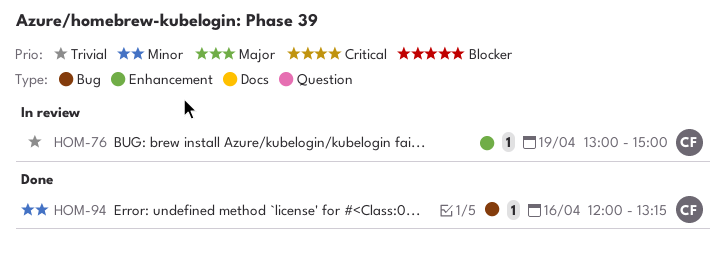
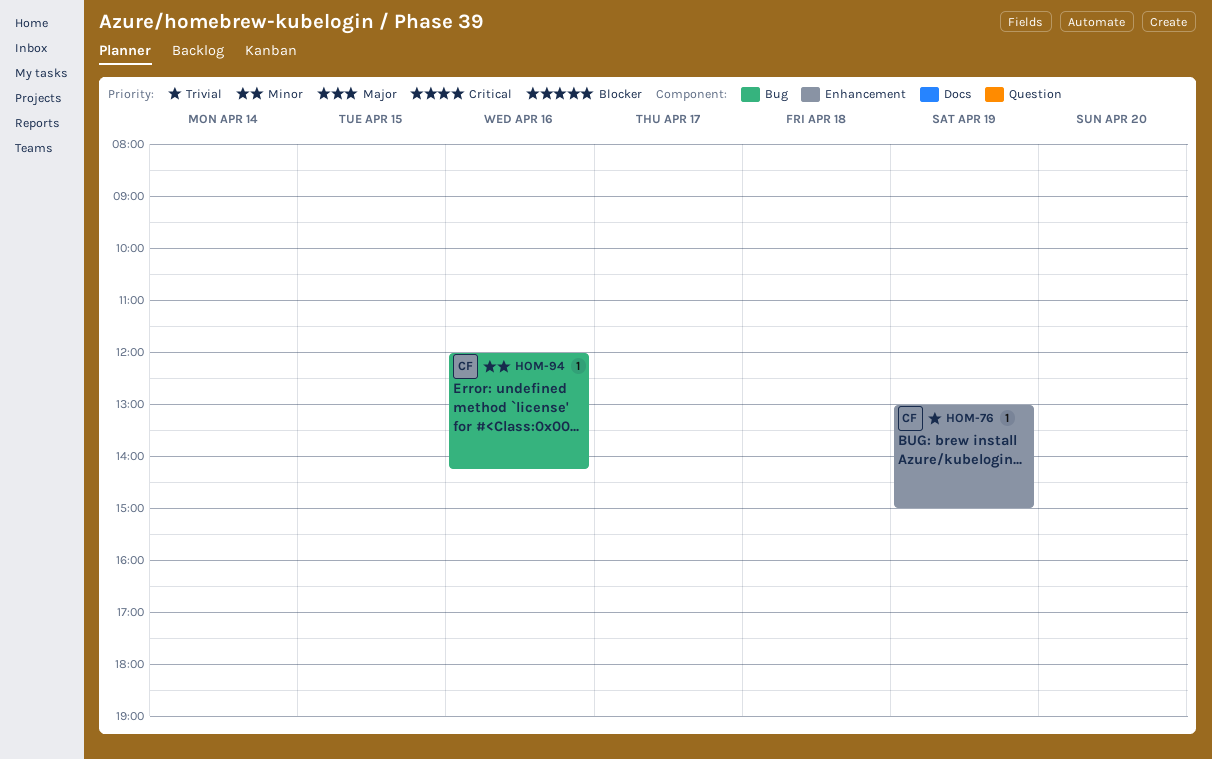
HOM-94, ends: 13:15 -> 14:15

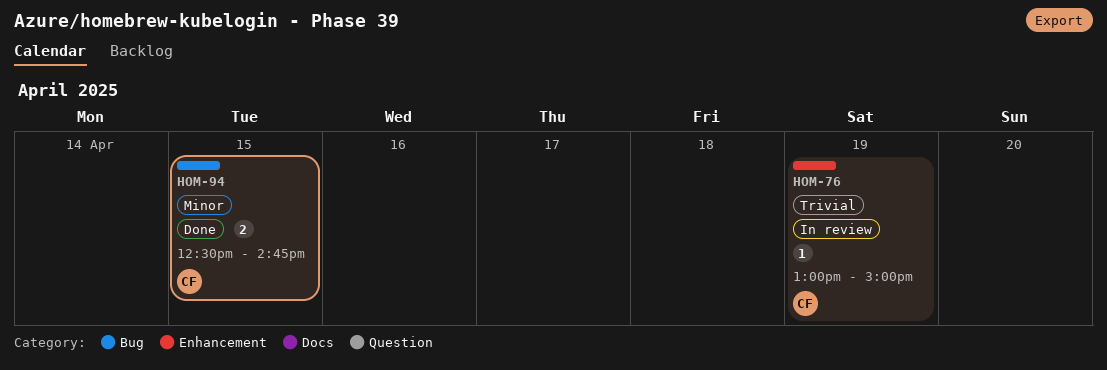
HOM-94, estimate: 1 -> 2
HOM-94, day: Apr 16 -> Apr 15
HOM-94, begins: 12:00 -> 12:30
HOM-94, ends: 14:15 -> 14:45

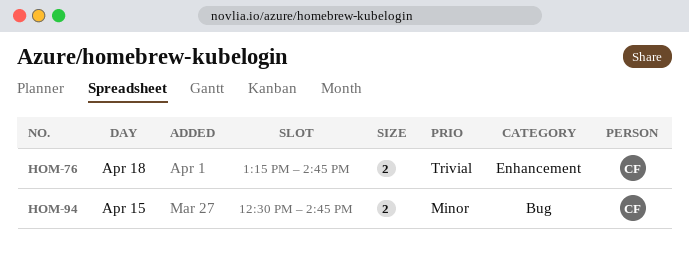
HOM-76, estimate: 1 -> 2
HOM-76, day: Apr 19 -> Apr 18
HOM-76, begins: 13:00 -> 13:15
HOM-76, ends: 15:00 -> 14:45

